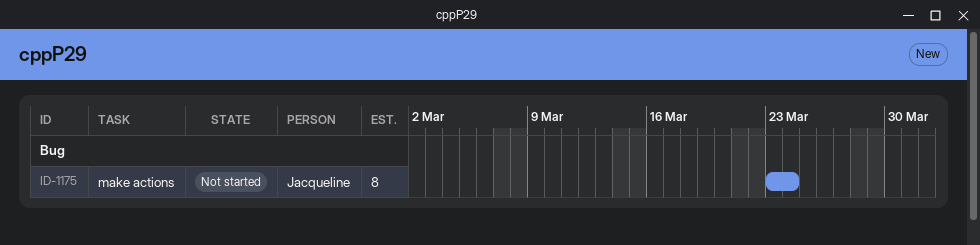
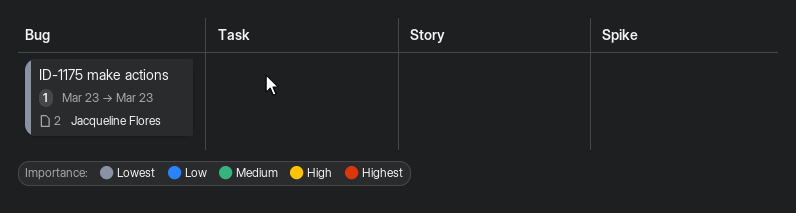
ID-1175, estimate: 8 -> 1
ID-1175, due: Mar 24 -> Mar 23

